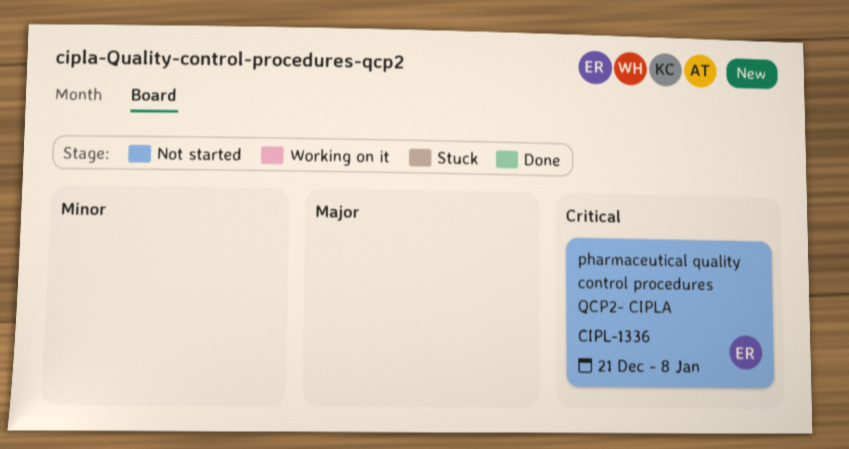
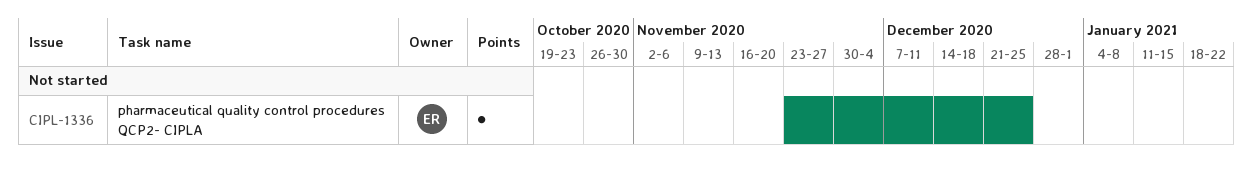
CIPL-1336, start: Dec 21 -> Nov 23
CIPL-1336, due: Jan 8 -> Dec 25

